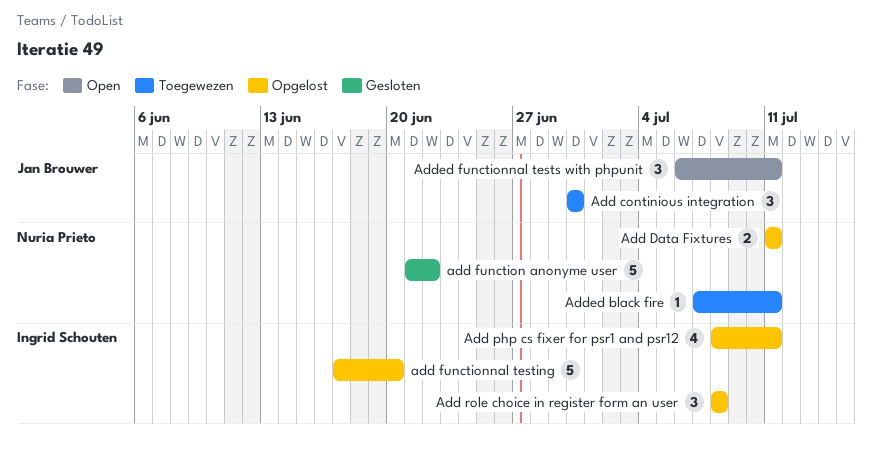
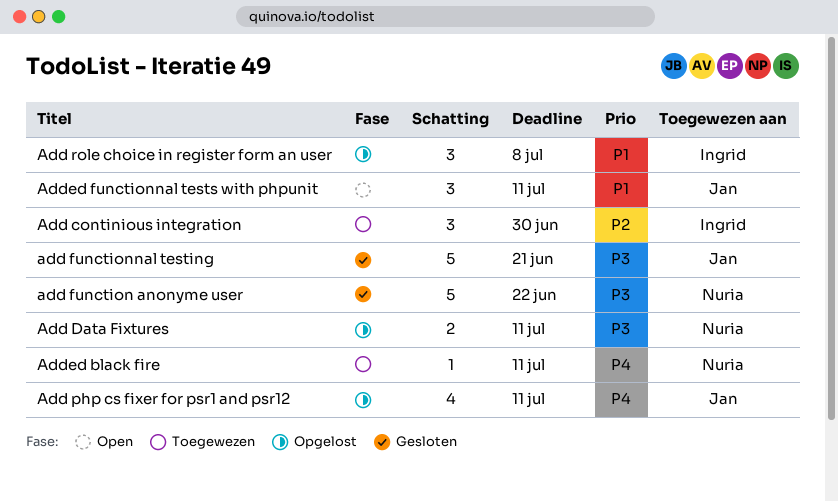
Add continious integration, owner: Jan Brouwer -> Ingrid Schouten
add functionnal testing, status: Opgelost -> Gesloten
add functionnal testing, owner: Ingrid Schouten -> Jan Brouwer
add functionnal testing, due: Jun 20 -> Jun 21
Add php cs fixer for psr1 and psr12, owner: Ingrid Schouten -> Jan Brouwer

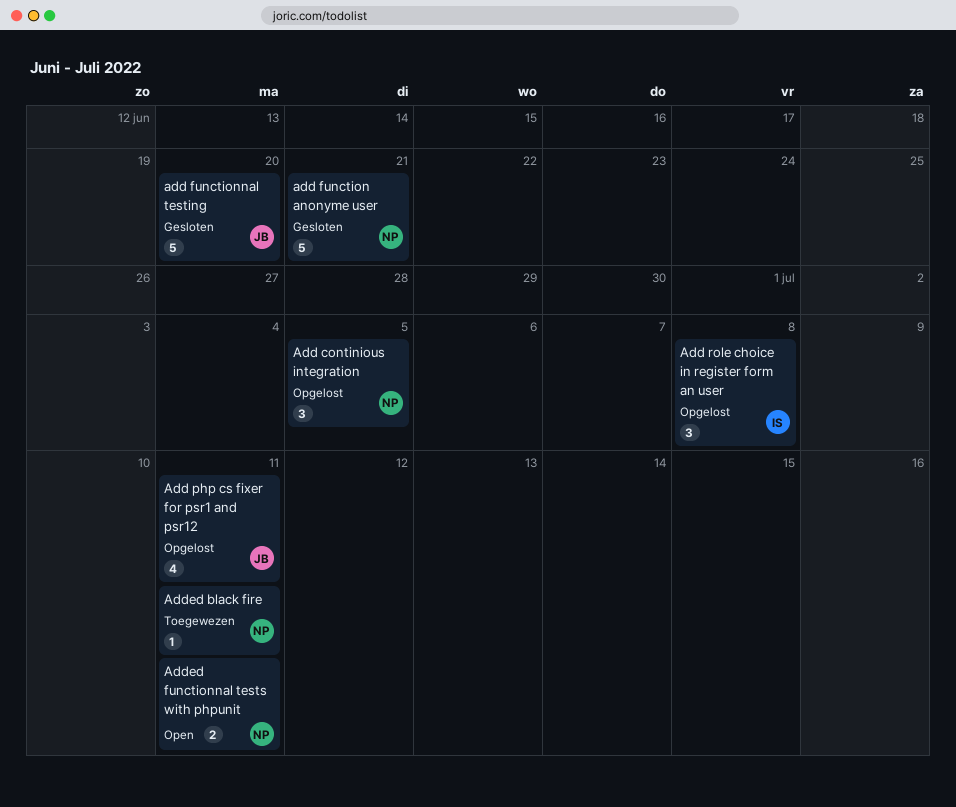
Add continious integration, status: Toegewezen -> Opgelost
Add continious integration, owner: Ingrid -> Nuria
Add continious integration, due: Jun 30 -> Jul 5
Add Data Fixtures: present -> none
add function anonyme user, due: Jun 22 -> Jun 21
add functionnal testing, due: Jun 21 -> Jun 20
Added functionnal tests with phpunit, owner: Jan -> Nuria
Added functionnal tests with phpunit, estimate: 3 -> 2

